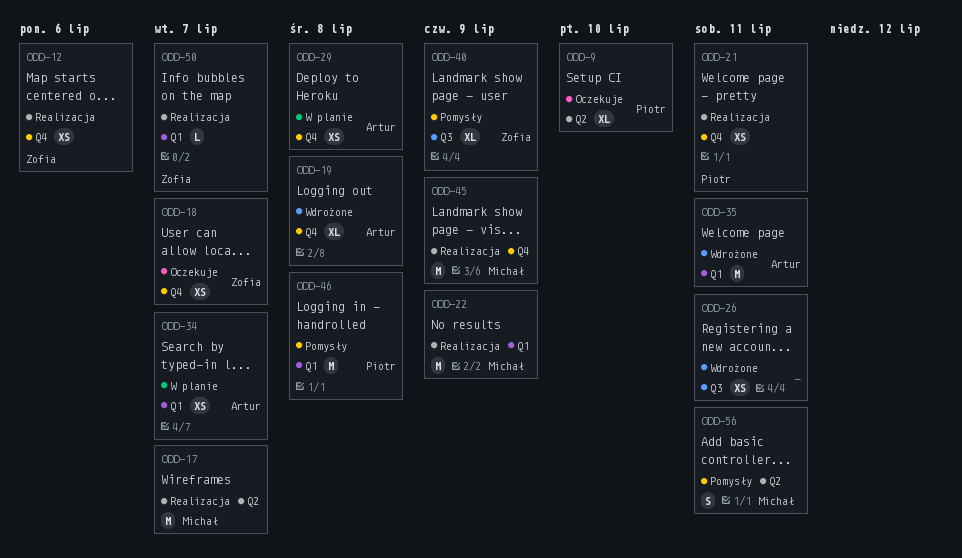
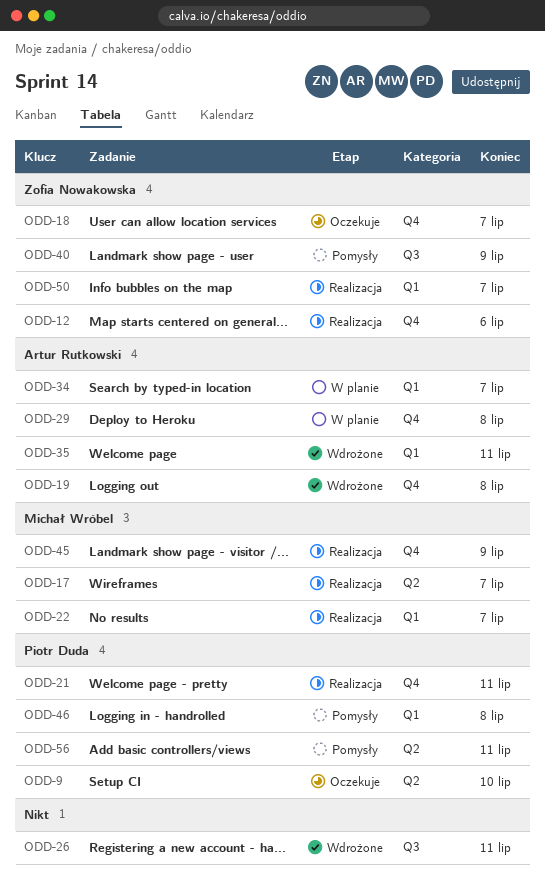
ODD-22, due: Jul 9 -> Jul 7
ODD-56, owner: Michał Wróbel -> Piotr Duda

